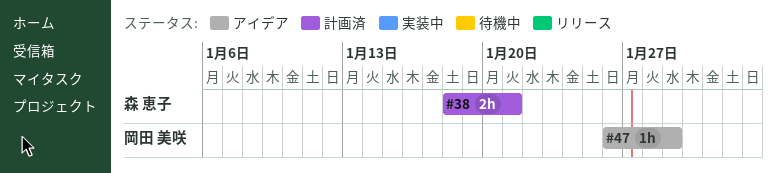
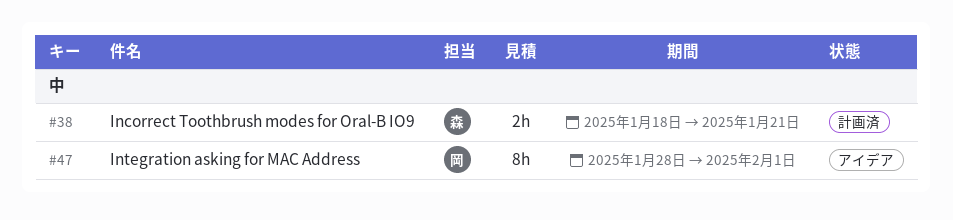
#47, estimate: 1h -> 8h
#47, start: Jan 26 -> Jan 28
#47, due: Jan 29 -> Feb 1

